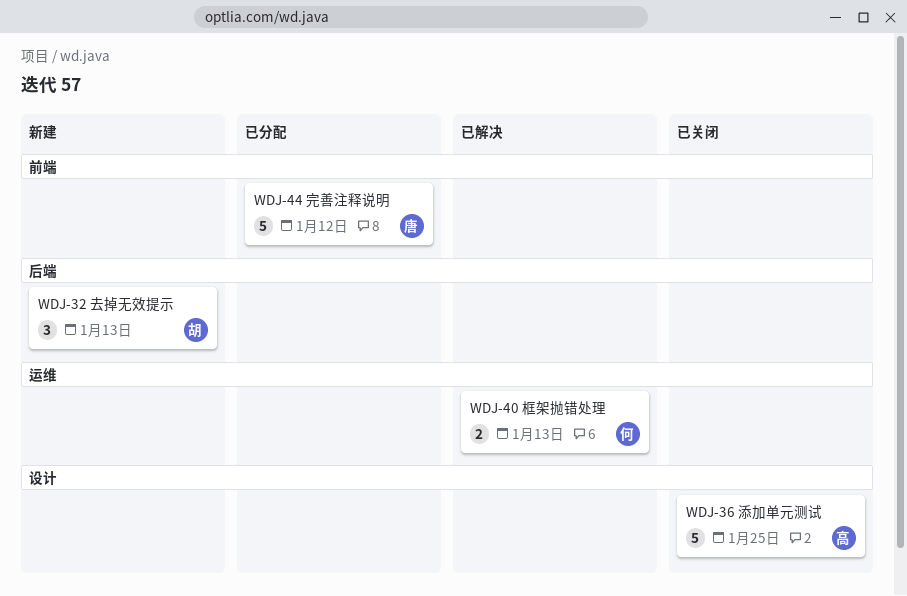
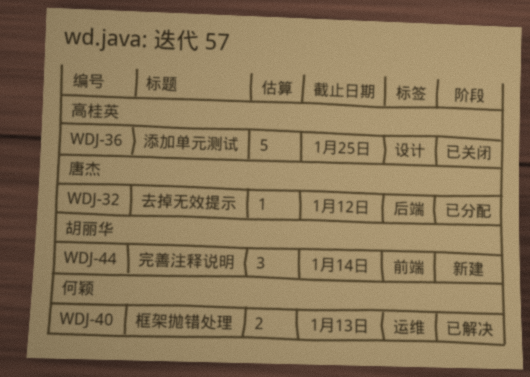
WDJ-32, status: 新建 -> 已分配
WDJ-32, owner: 胡丽华 -> 唐杰
WDJ-32, estimate: 3 -> 1
WDJ-32, due: Jan 13 -> Jan 12
WDJ-44, status: 已分配 -> 新建
WDJ-44, owner: 唐杰 -> 胡丽华
WDJ-44, estimate: 5 -> 3
WDJ-44, due: Jan 12 -> Jan 14

